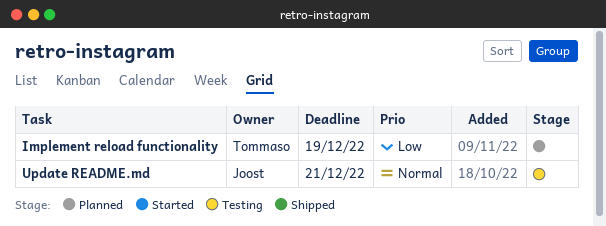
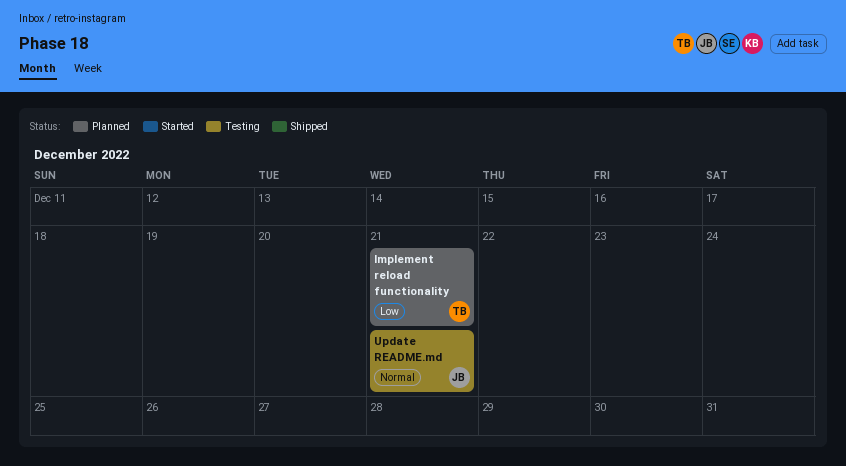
Implement reload functionality, due: Dec 19 -> Dec 21

